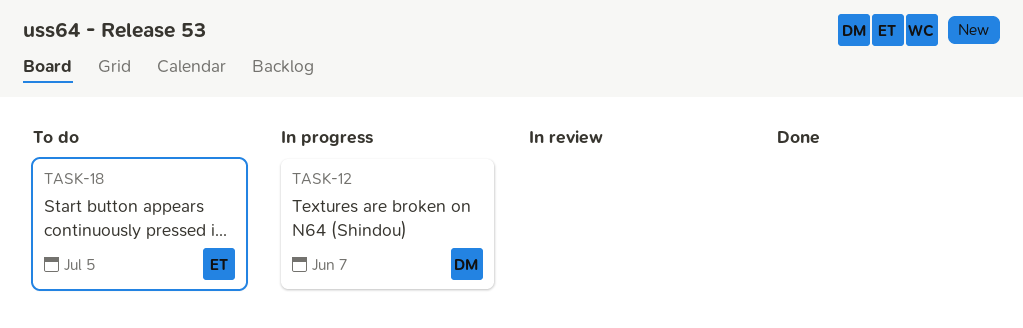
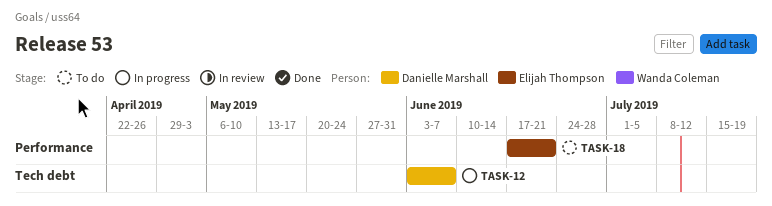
TASK-18, due: Jul 5 -> Jun 21

